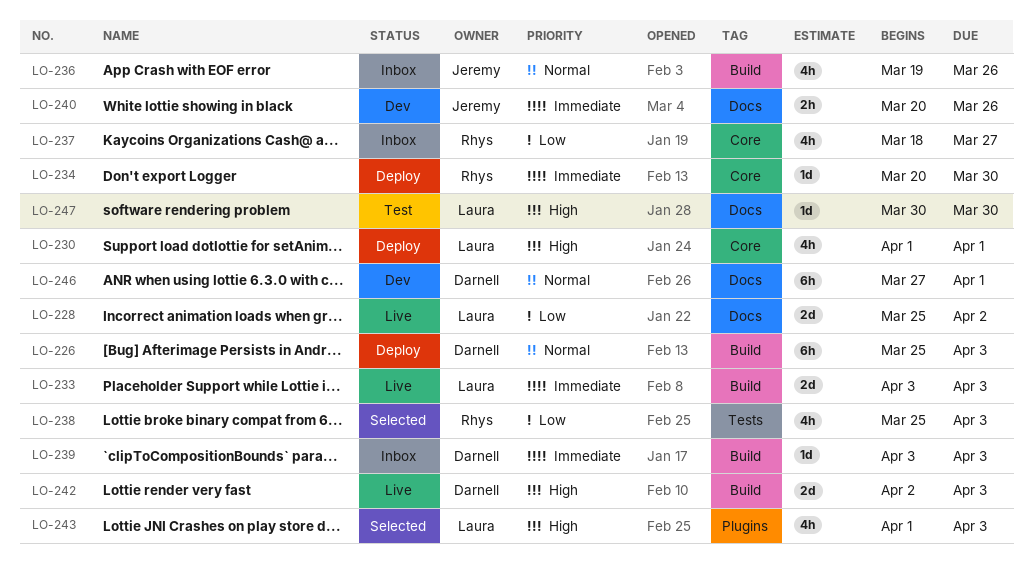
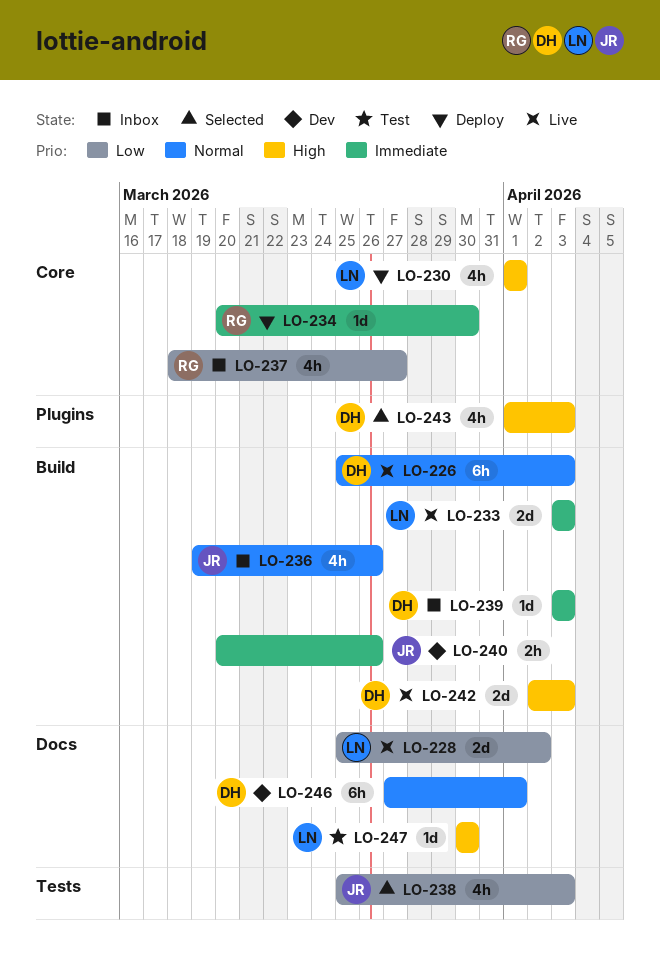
LO-226, status: Deploy -> Live
LO-238, owner: Rhys -> Jeremy
LO-240, label: Docs -> Build
LO-243, owner: Laura -> Darnell

